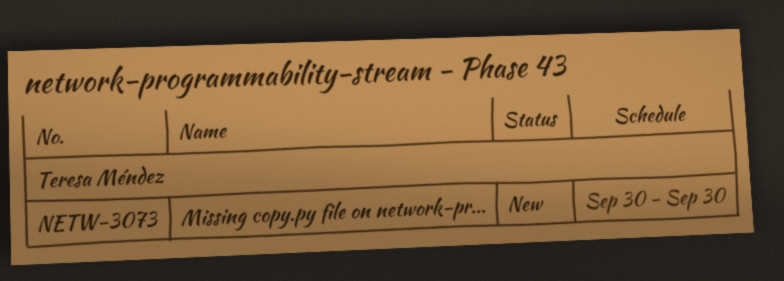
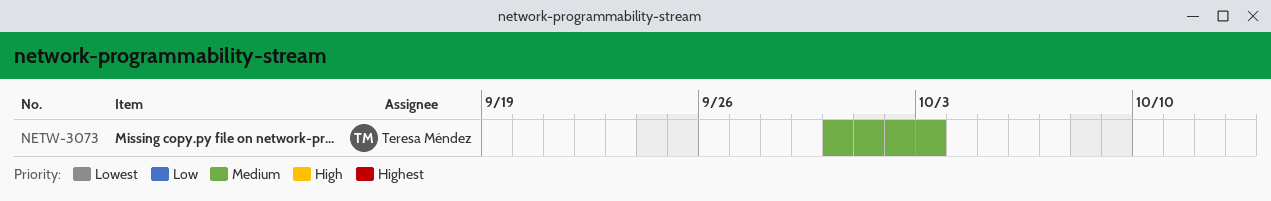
NETW-3073, due: Sep 30 -> Oct 3

